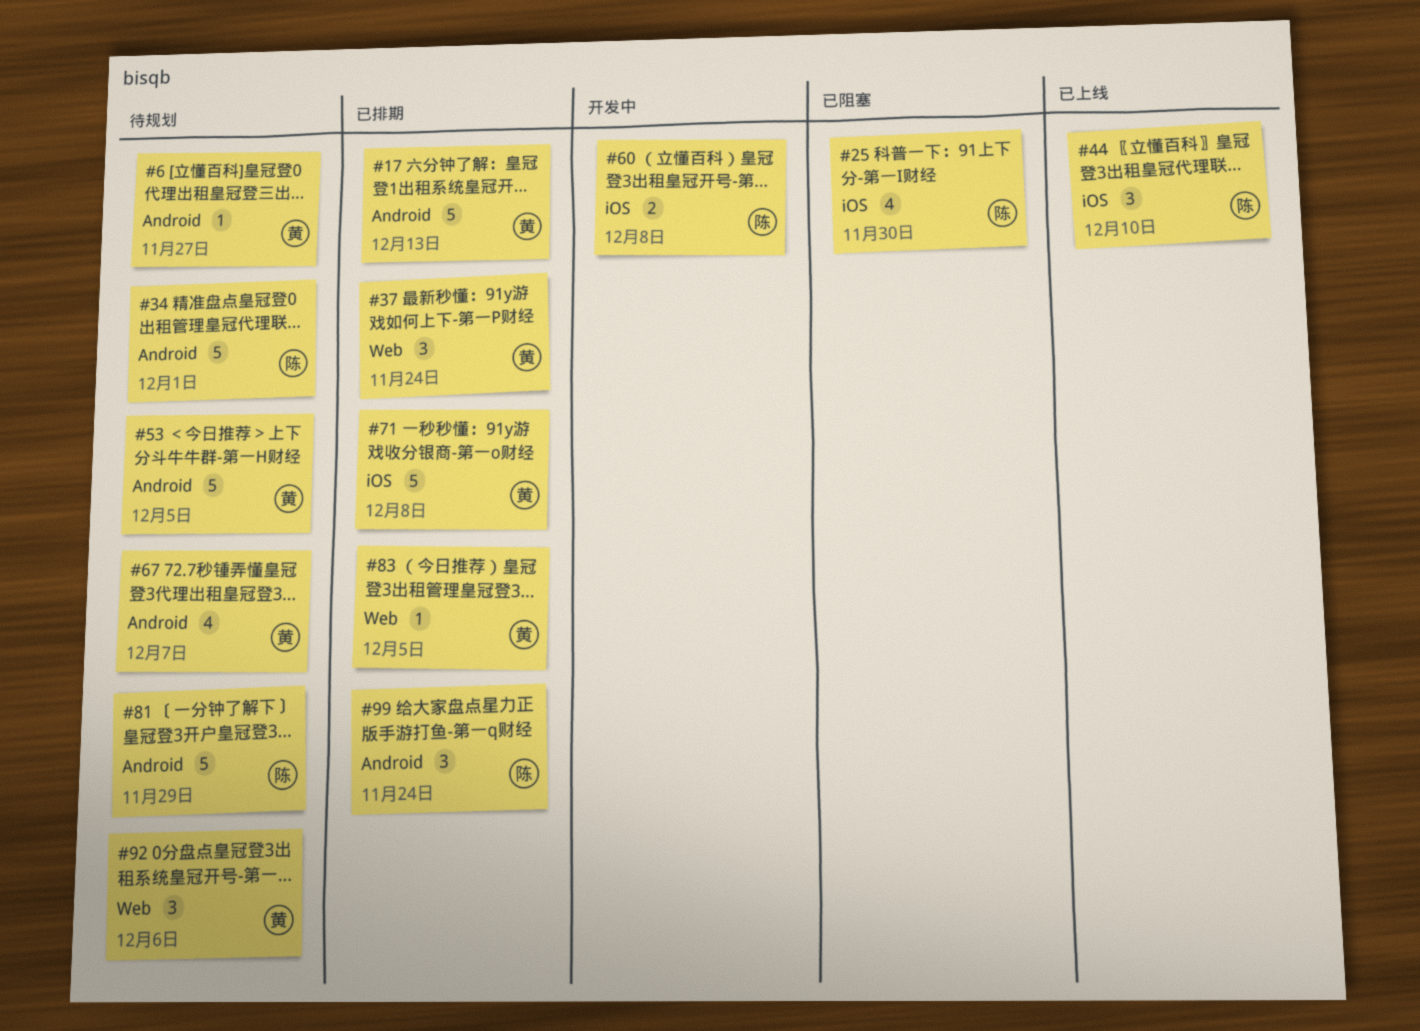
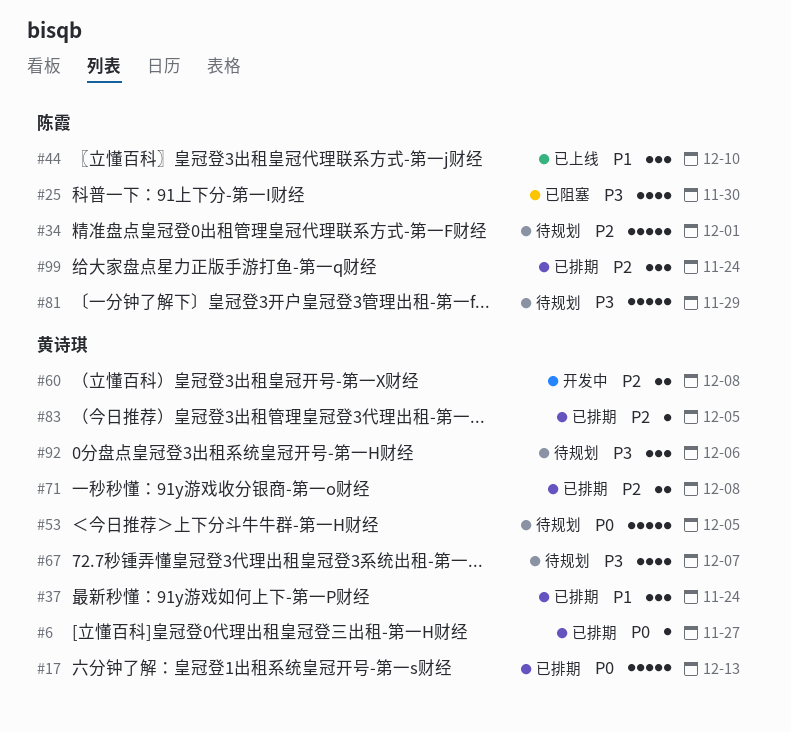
#6, status: 待规划 -> 已排期
#60, owner: 陈霞 -> 黄诗琪
#71, estimate: 5 -> 2

